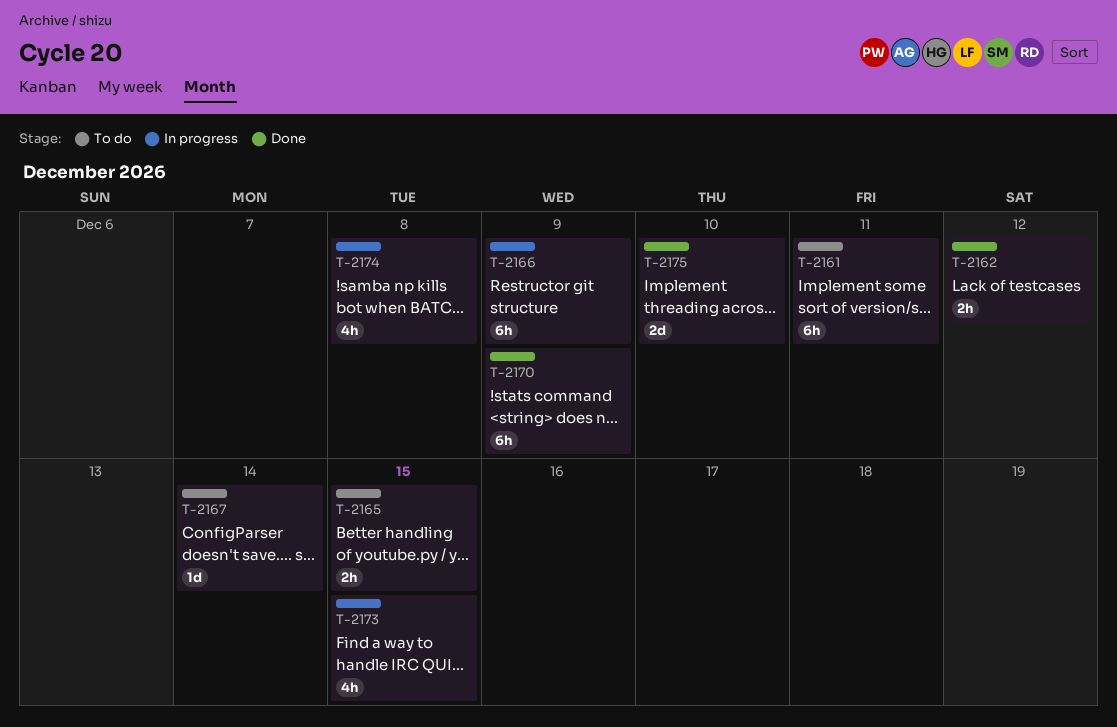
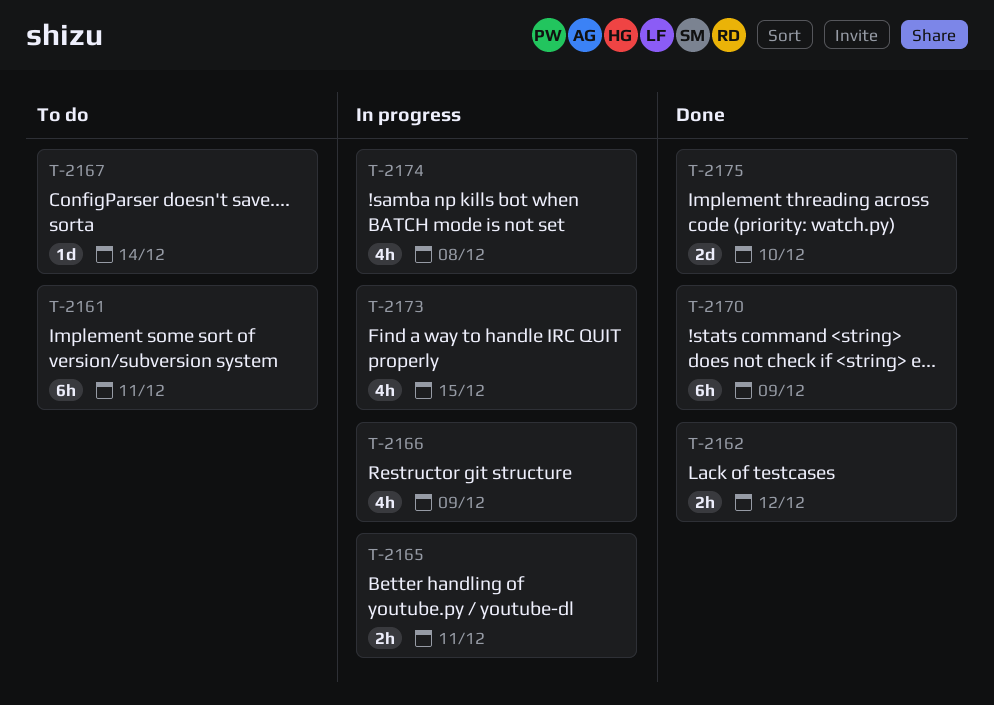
T-2165, status: To do -> In progress
T-2165, due: Dec 15 -> Dec 11
T-2166, estimate: 6h -> 4h

